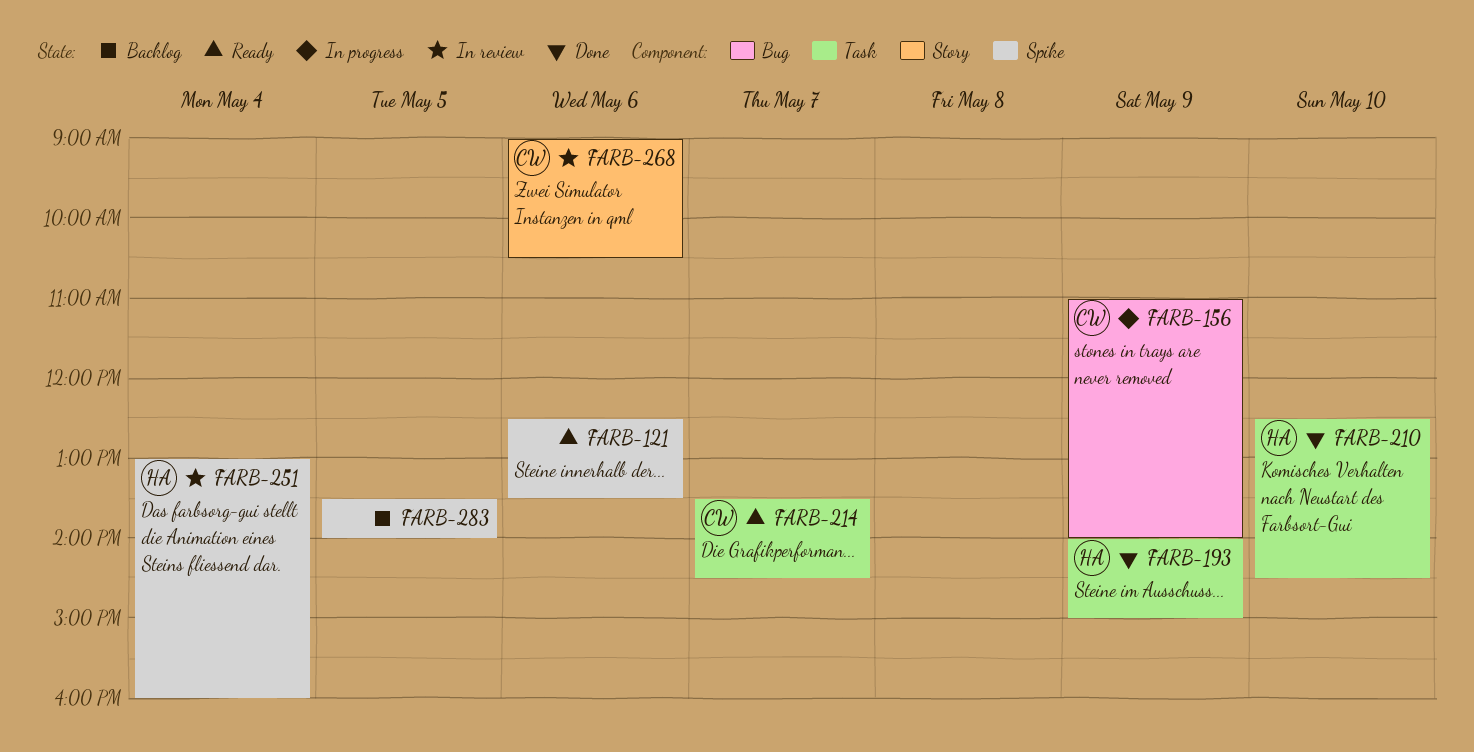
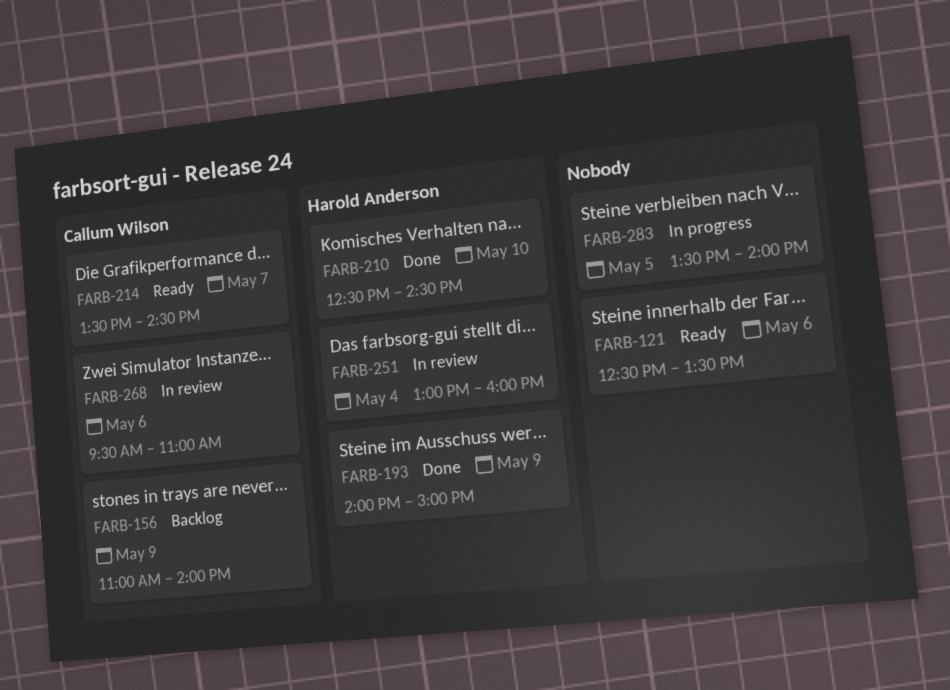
FARB-156, status: In progress -> Backlog
FARB-268, begins: 09:00 -> 09:30
FARB-268, ends: 10:30 -> 11:00
FARB-283, status: Backlog -> In progress

